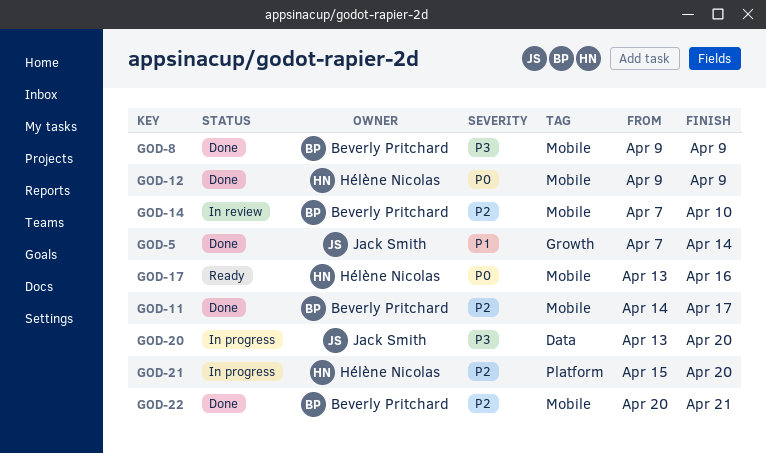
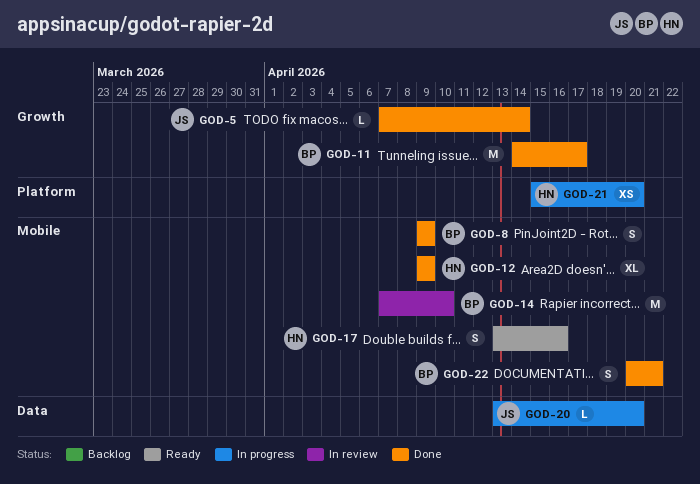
GOD-11, label: Mobile -> Growth

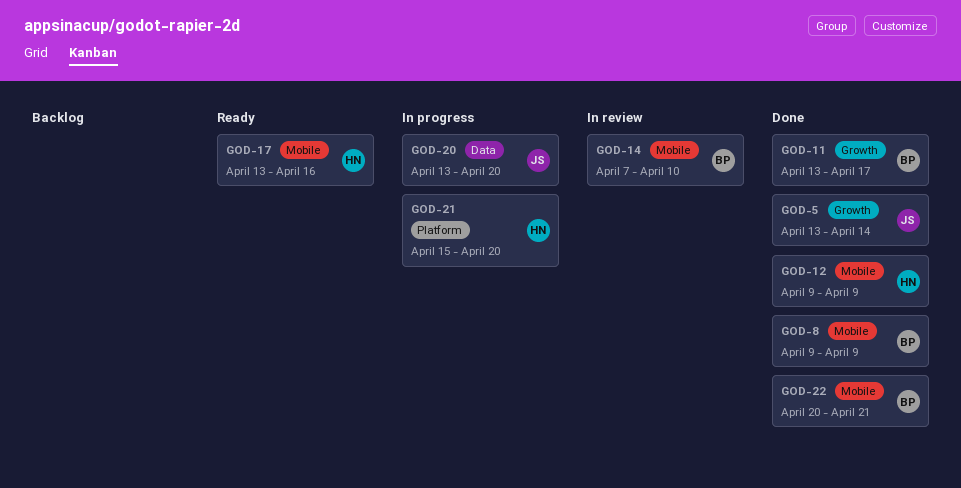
GOD-5, start: Apr 7 -> Apr 13
GOD-11, start: Apr 14 -> Apr 13

